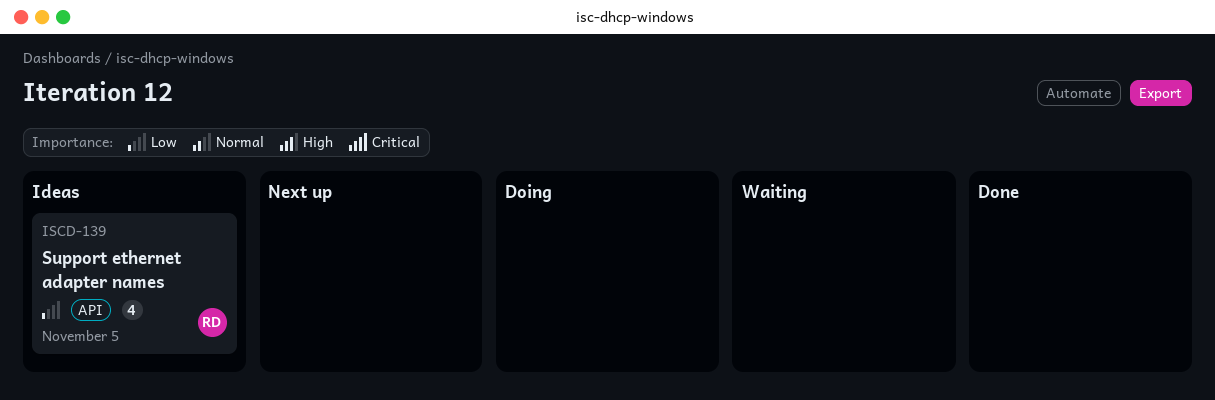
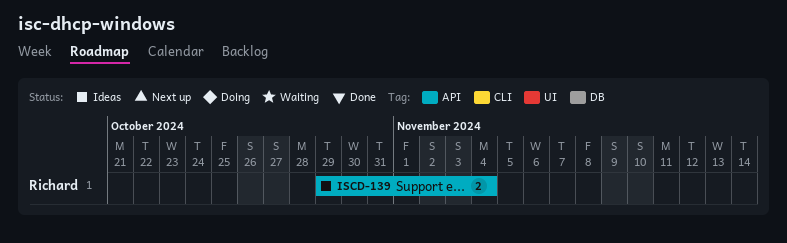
ISCD-139, estimate: 4 -> 2
ISCD-139, due: Nov 5 -> Nov 4

